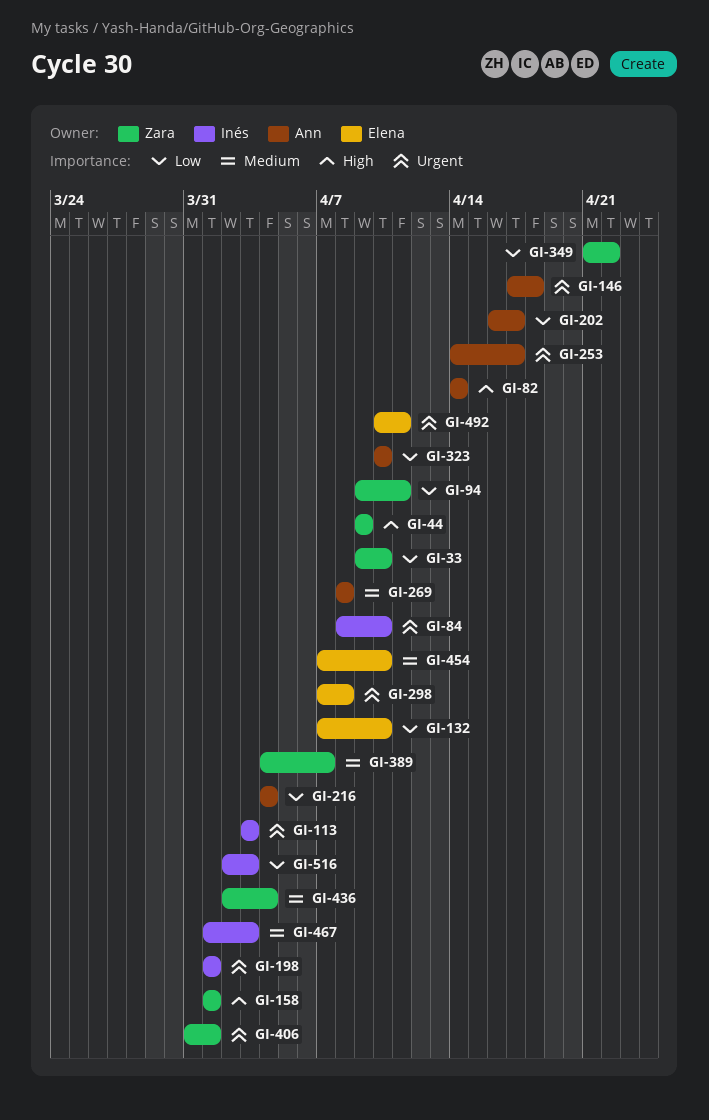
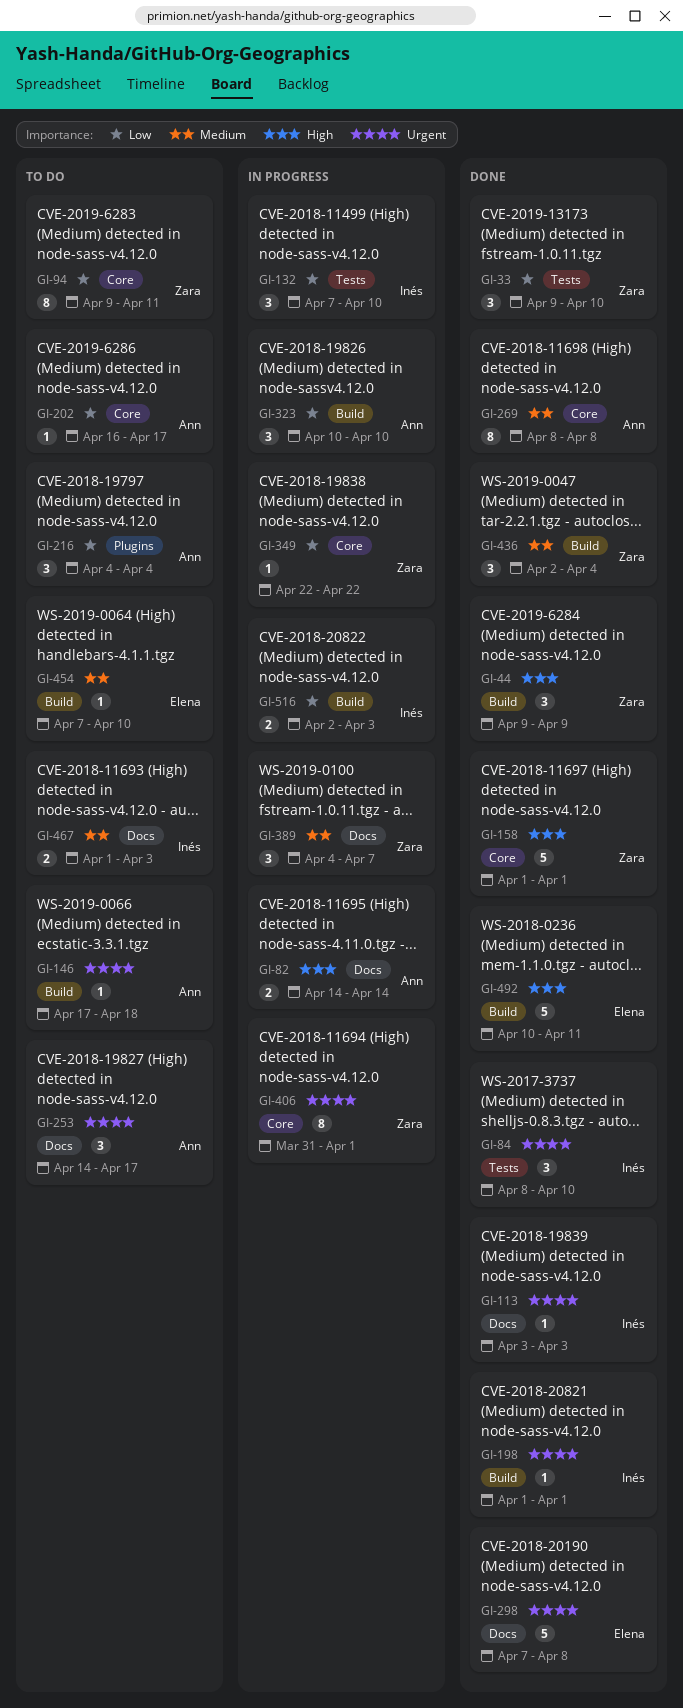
GI-132, owner: Elena -> Inés
GI-349, start: Apr 21 -> Apr 22
GI-492, priority: Urgent -> High

